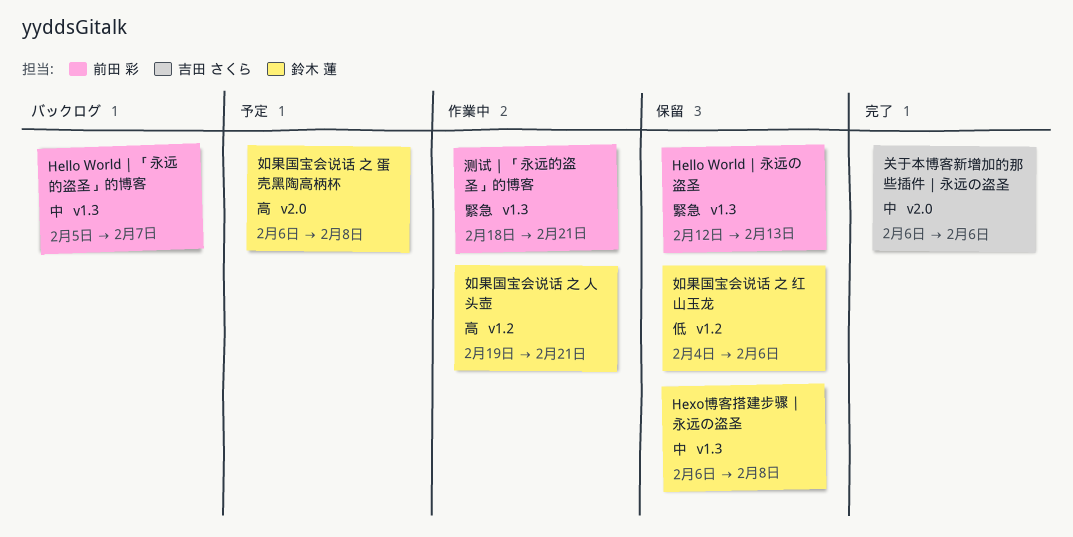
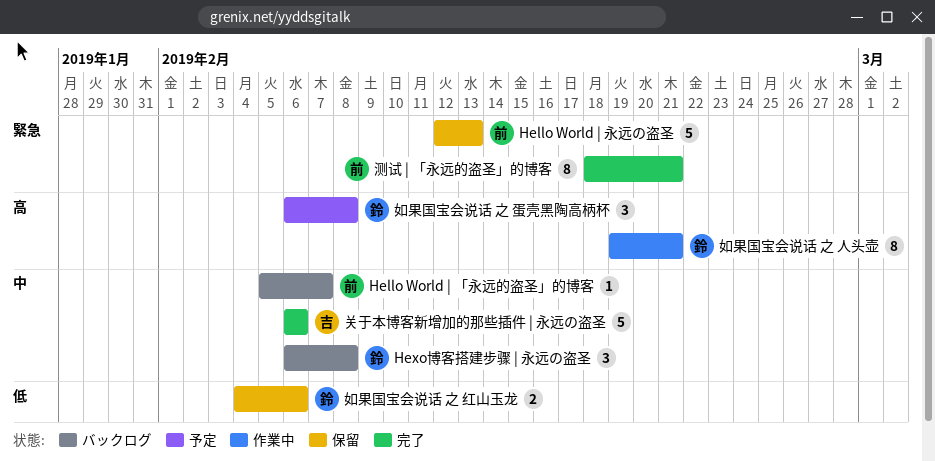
Hexo博客搭建步骤 | 永远の盗圣, status: 保留 -> バックログ
测试 | 「永远的盗圣」的博客, status: 作業中 -> 完了

